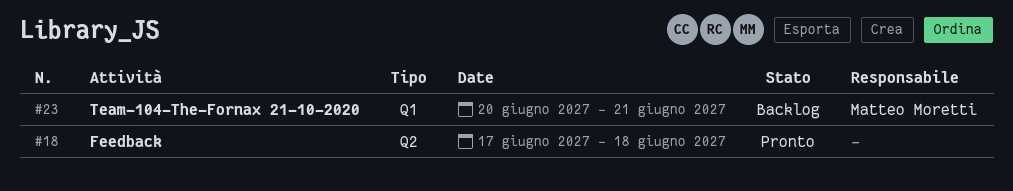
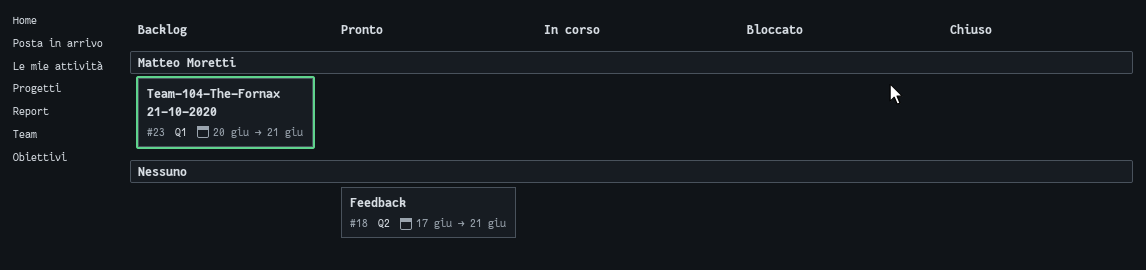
#18, due: Jun 18 -> Jun 21

